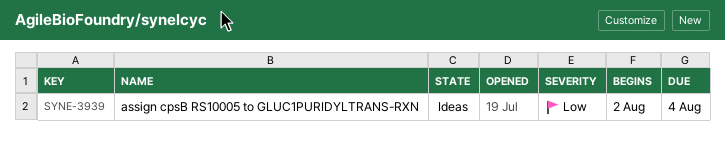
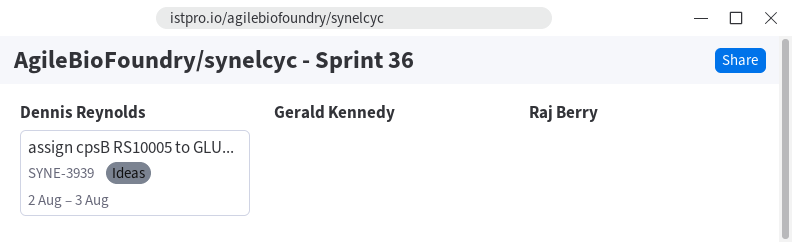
SYNE-3939, due: Aug 4 -> Aug 3

